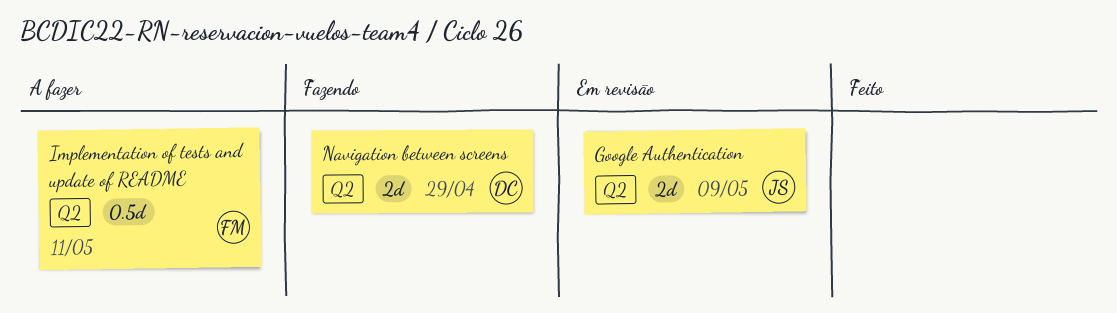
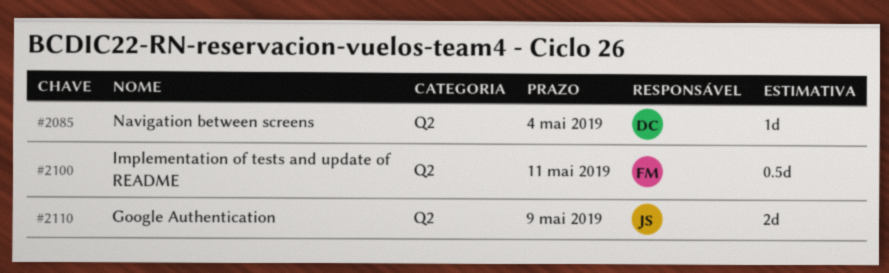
Navigation between screens, estimate: 2d -> 1d
Navigation between screens, due: Apr 29 -> May 4

